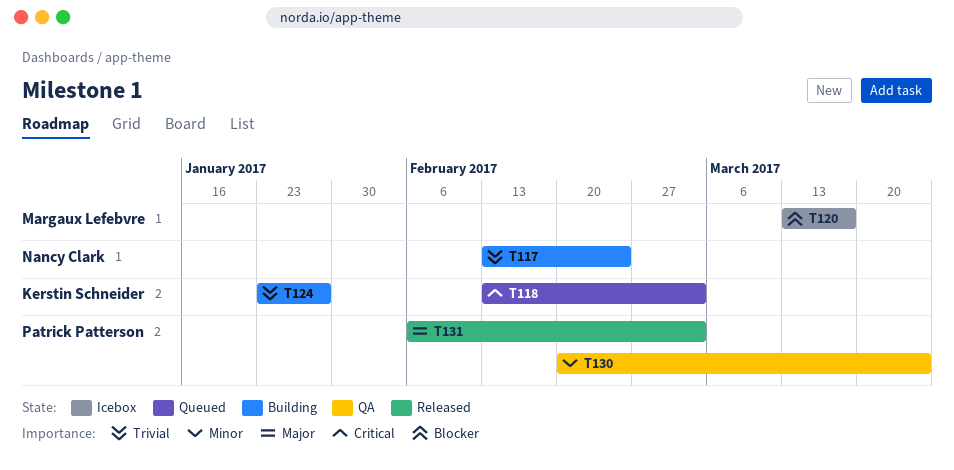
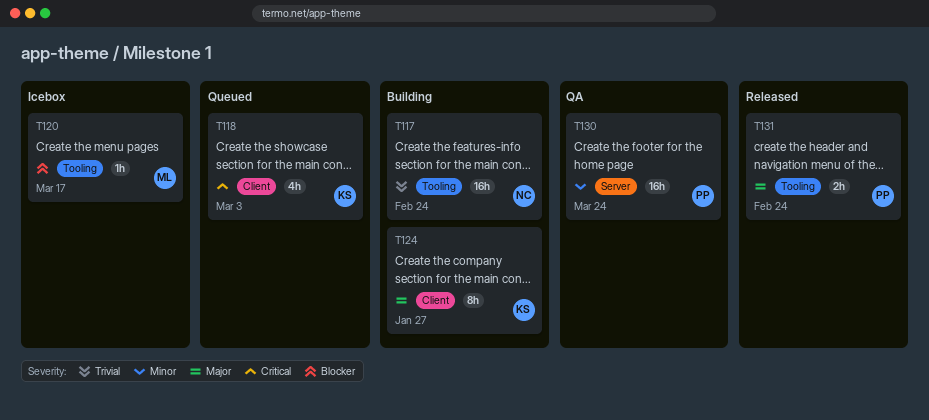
T124, priority: Trivial -> Major
T131, due: Mar 3 -> Feb 24

